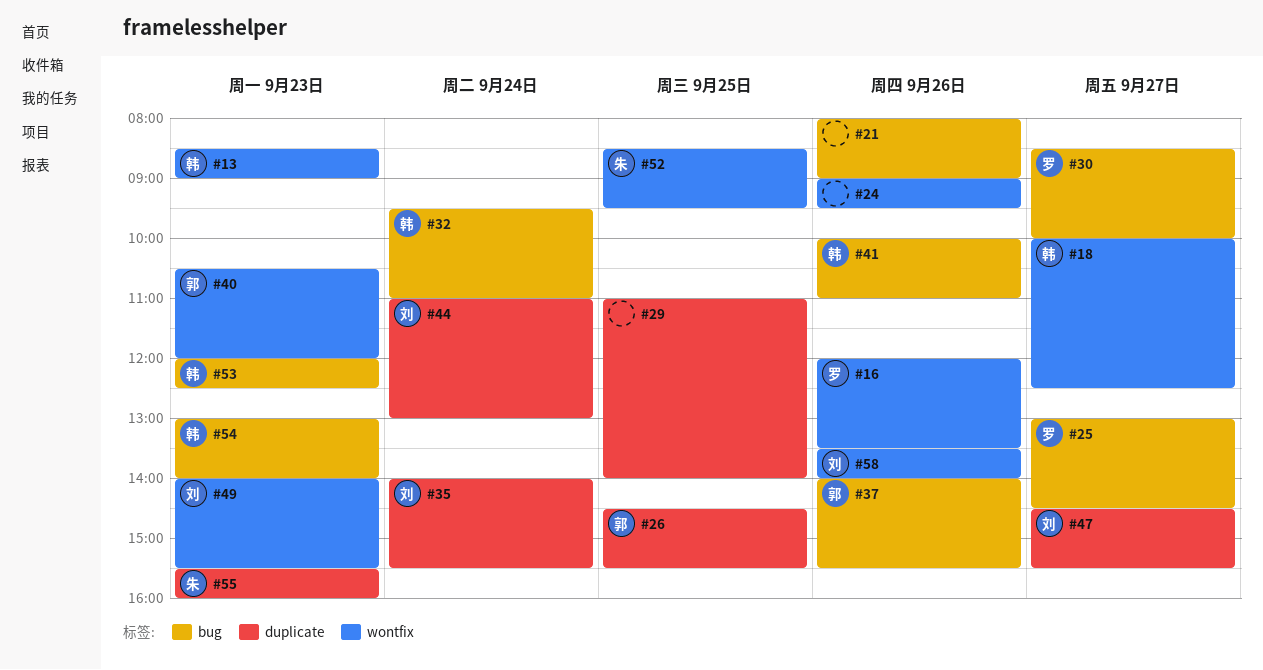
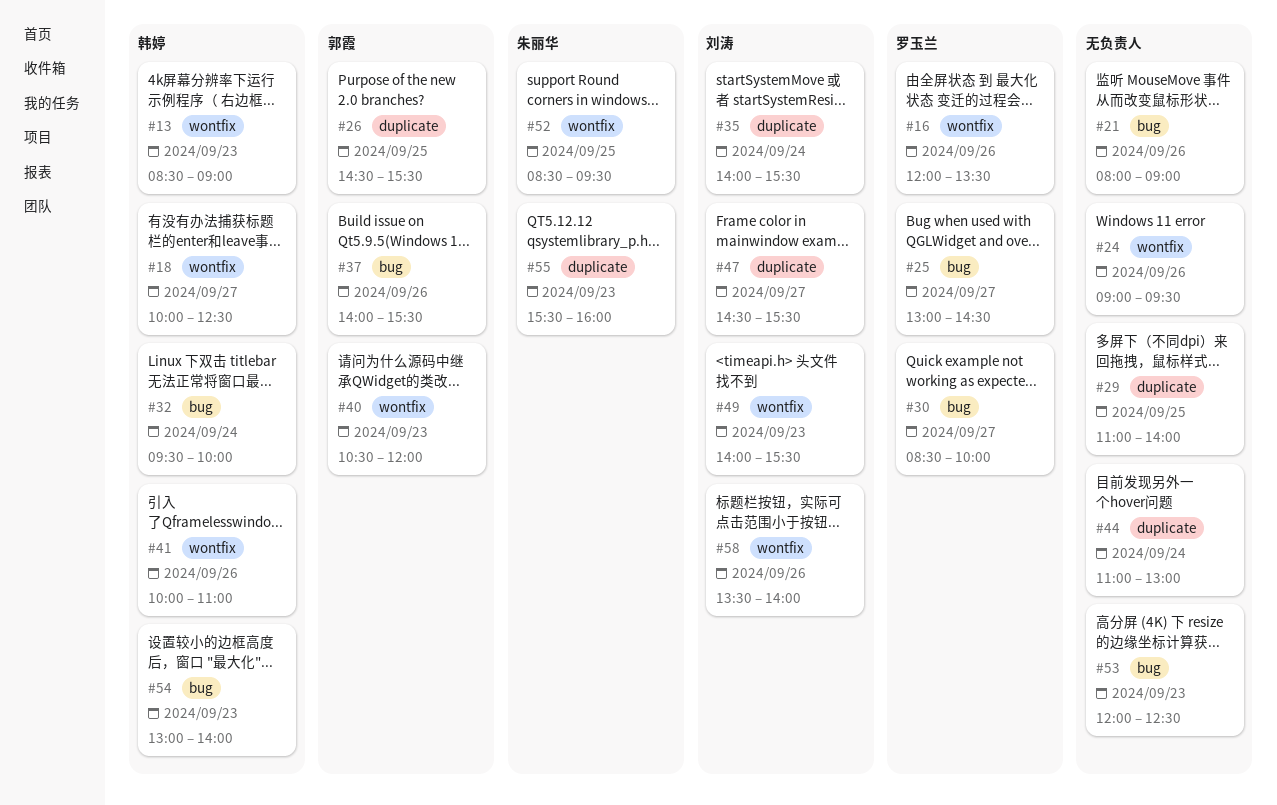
#32, ends: 11:00 -> 10:00
#41, label: bug -> wontfix
#44, owner: 刘涛 -> none
#53, owner: 韩婷 -> none

